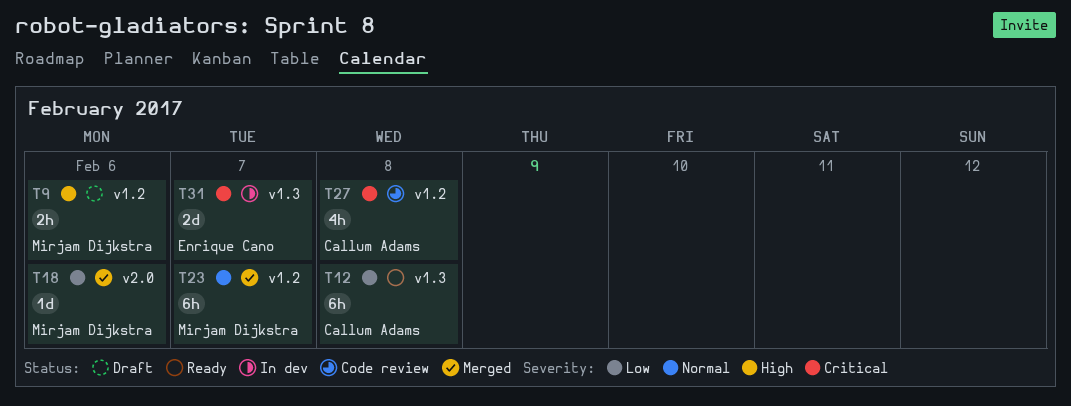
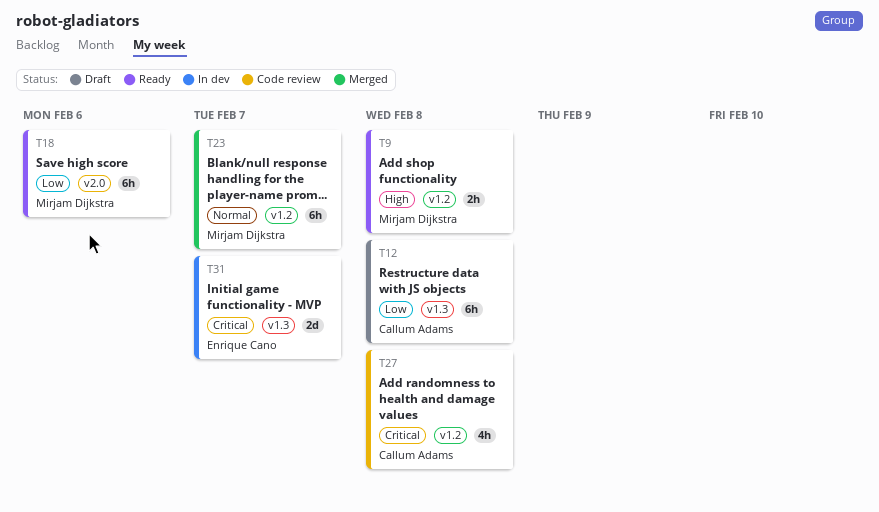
T9, status: Draft -> Ready
T9, due: Feb 6 -> Feb 8
T12, status: Ready -> Draft
T18, status: Merged -> Ready
T18, estimate: 1d -> 6h

